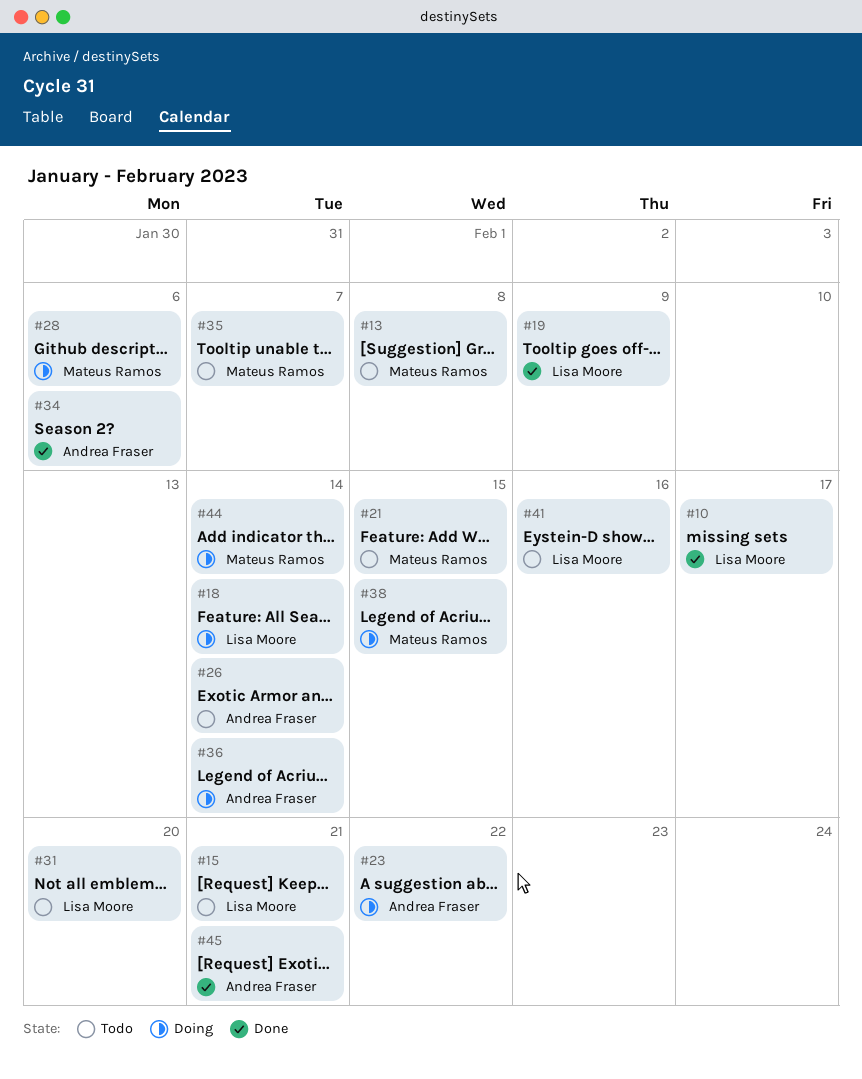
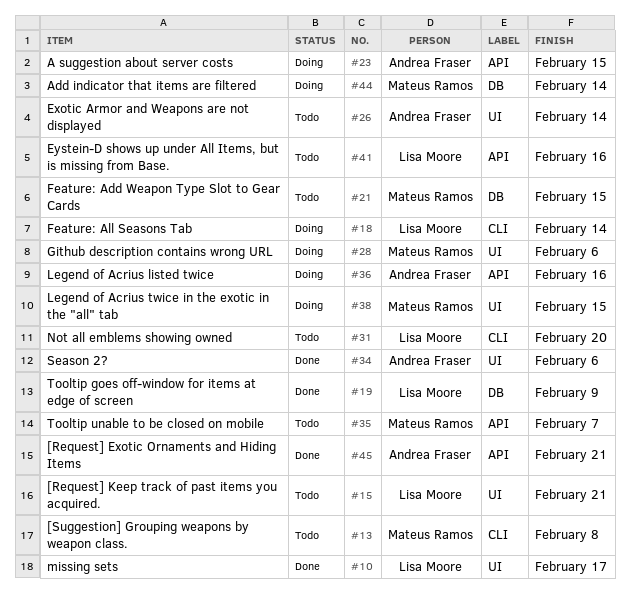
#23, due: Feb 22 -> Feb 15
#36, due: Feb 14 -> Feb 16

